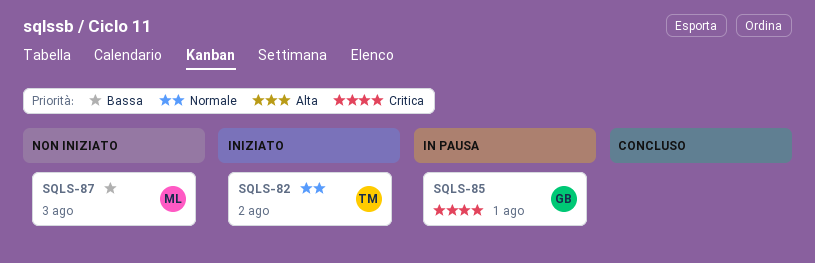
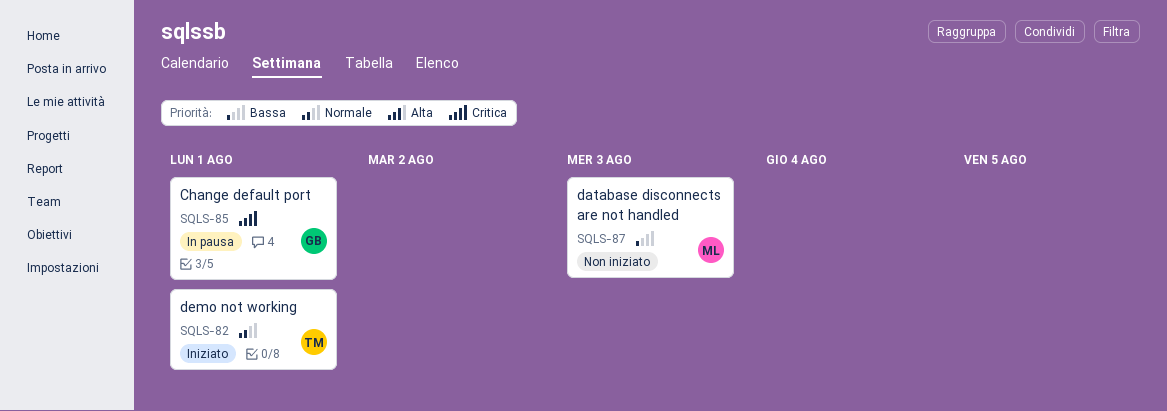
SQLS-82, due: Aug 2 -> Aug 1

